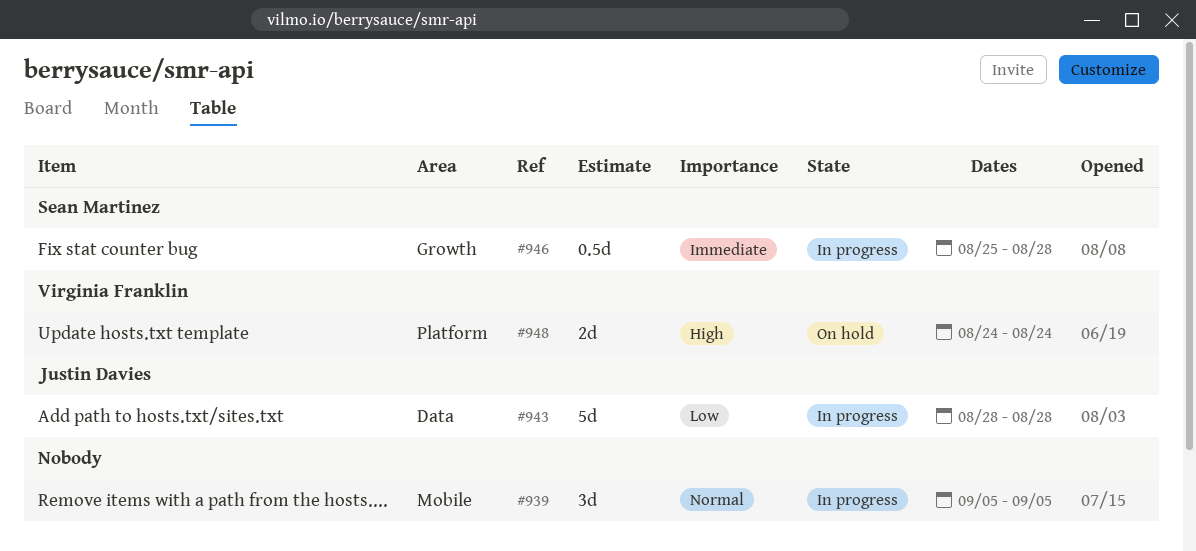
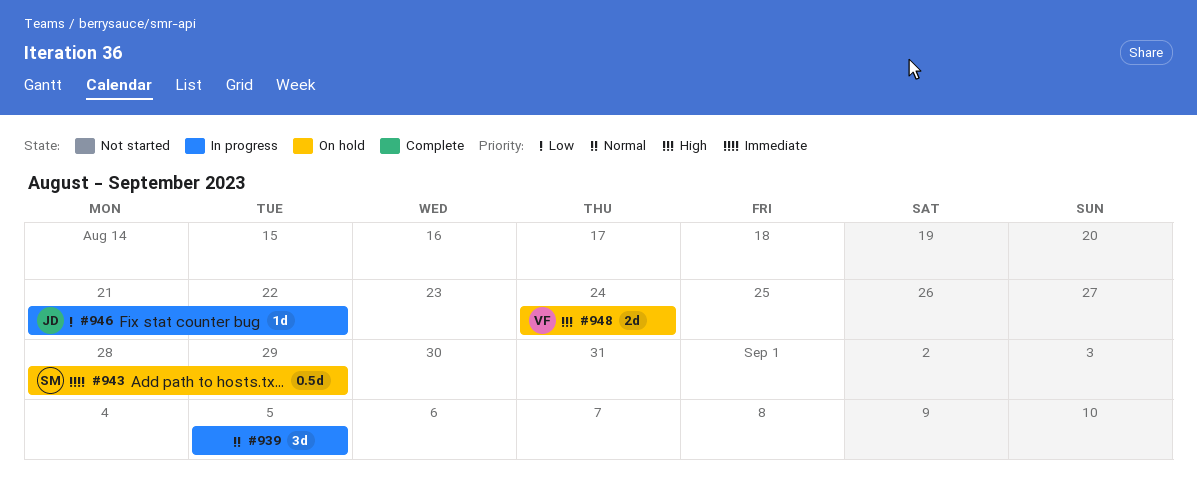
#943, status: In progress -> On hold
#943, owner: Justin Davies -> Sean Martinez
#943, priority: Low -> Immediate
#943, estimate: 5d -> 0.5d
#943, due: Aug 28 -> Aug 29
#946, owner: Sean Martinez -> Justin Davies
#946, priority: Immediate -> Low
#946, estimate: 0.5d -> 1d
#946, start: Aug 25 -> Aug 21
#946, due: Aug 28 -> Aug 22

